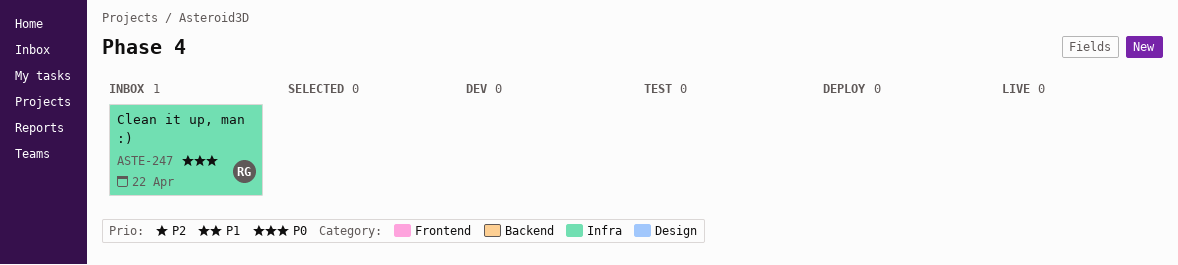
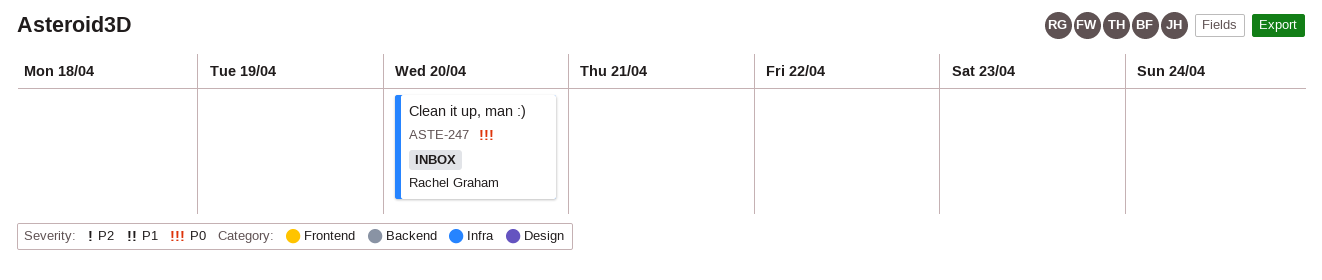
ASTE-247, due: Apr 22 -> Apr 20

